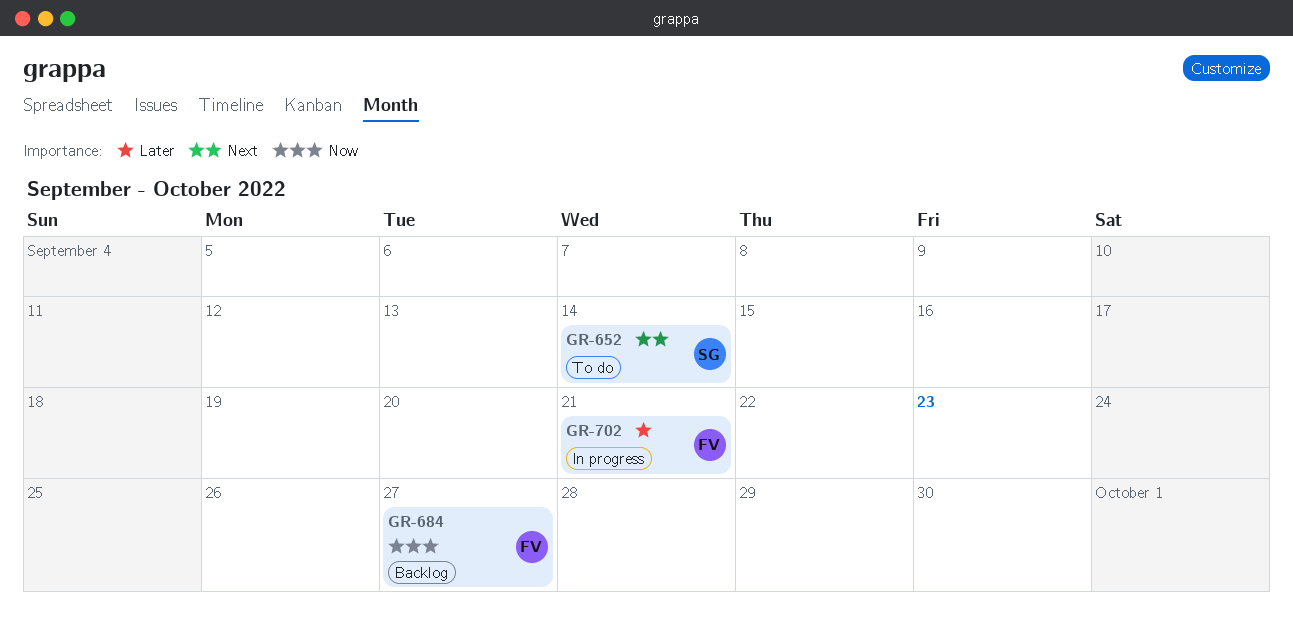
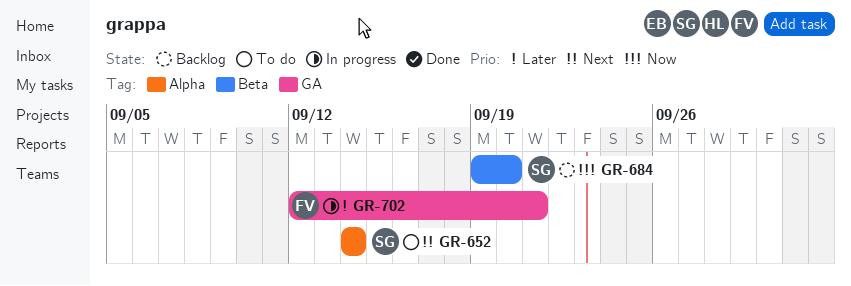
GR-684, owner: FV -> SG
GR-684, due: Sep 27 -> Sep 20

